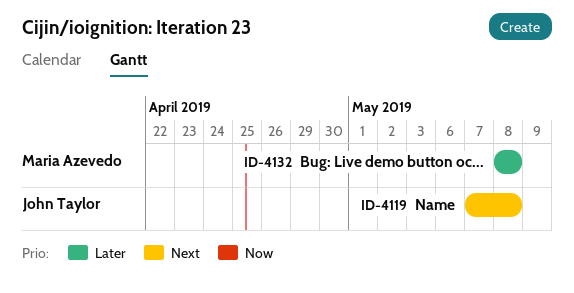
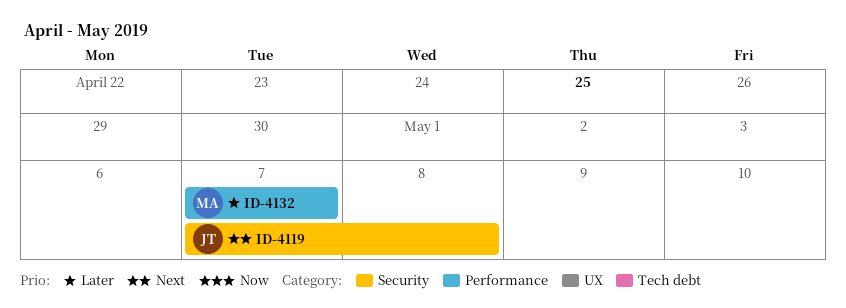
ID-4132, start: May 8 -> May 7
ID-4132, due: May 8 -> May 7

